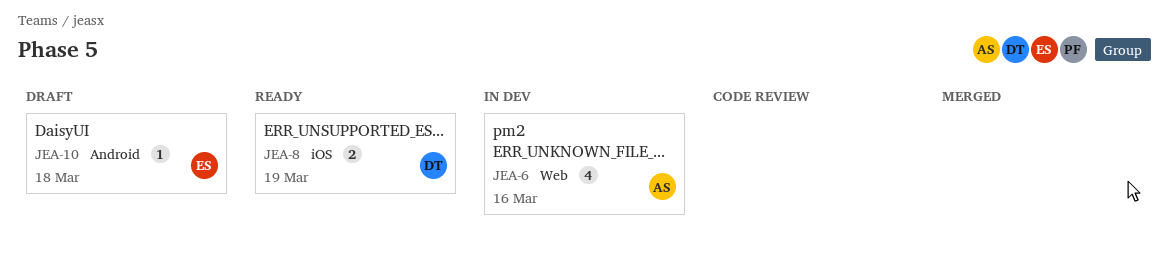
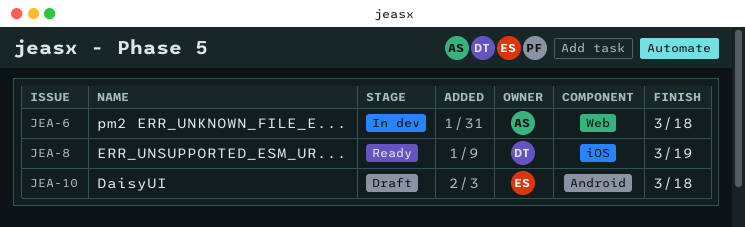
JEA-6, due: Mar 16 -> Mar 18

